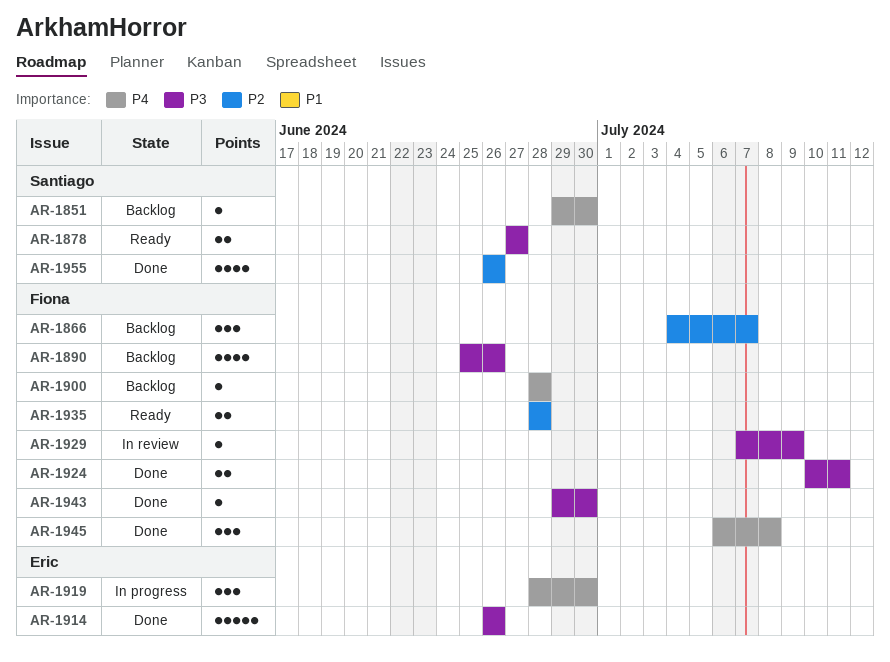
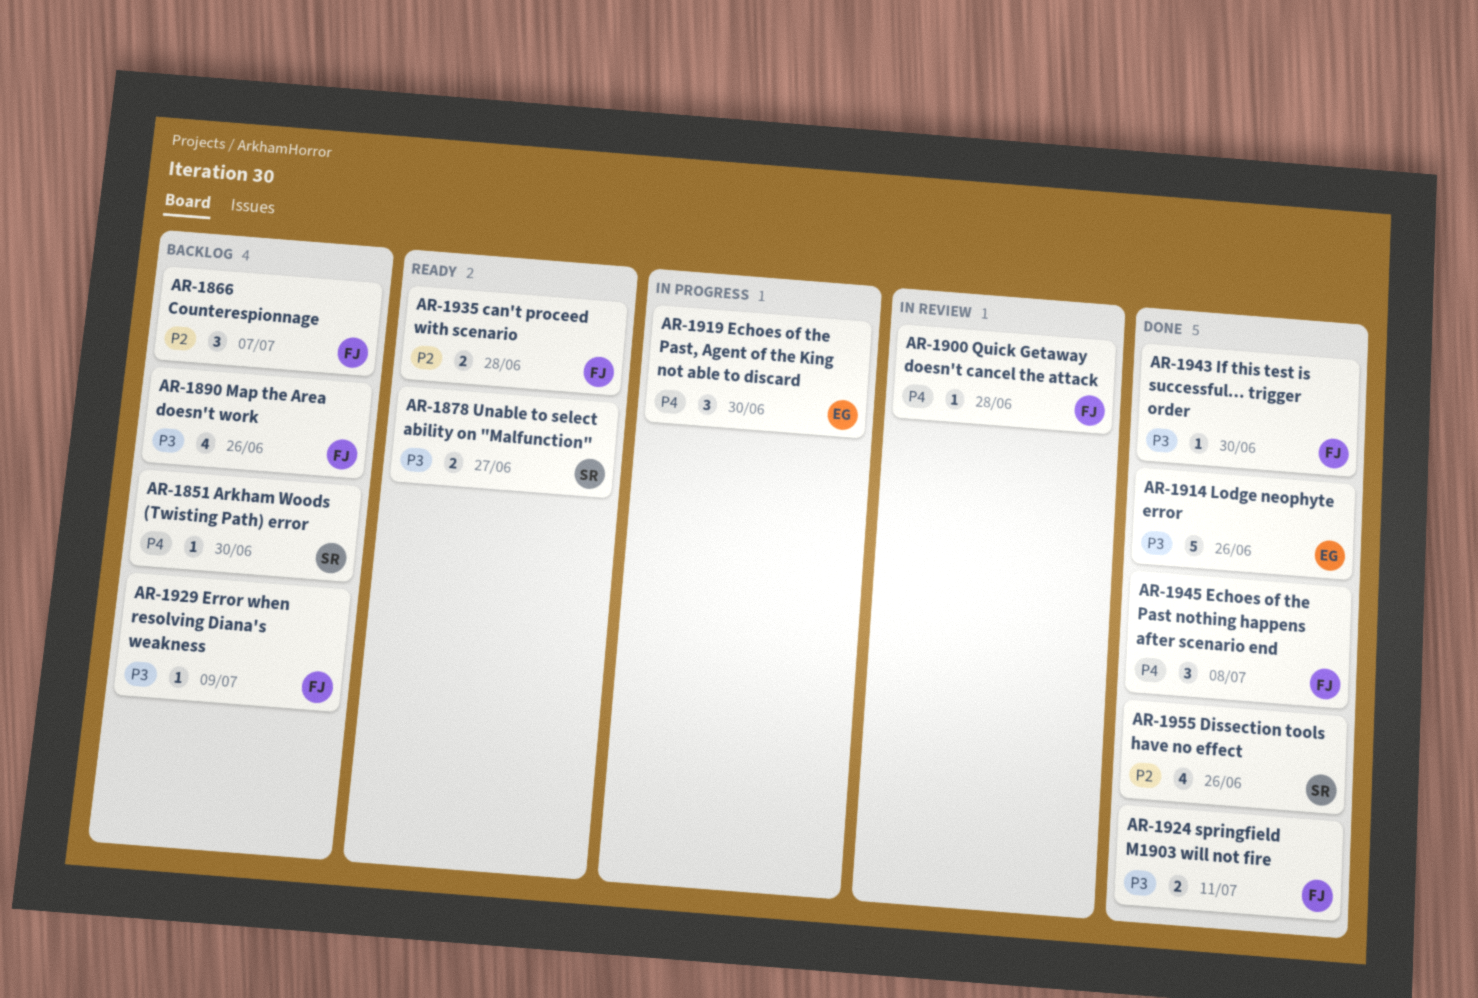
AR-1900, status: Backlog -> In review
AR-1929, status: In review -> Backlog

